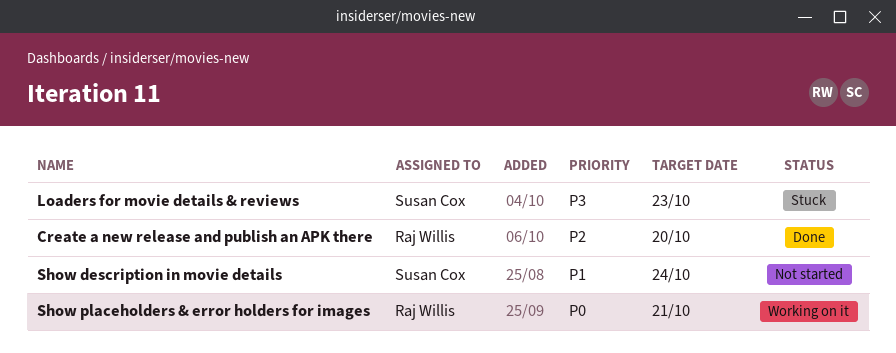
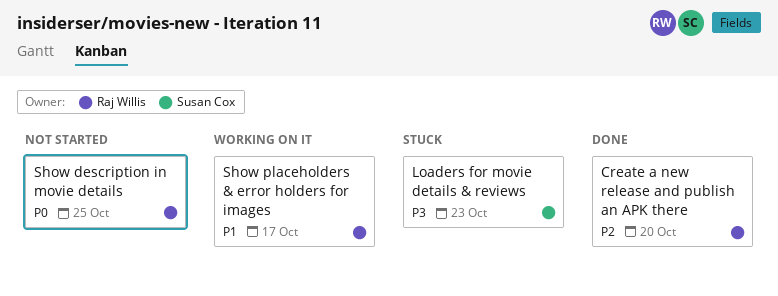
Show description in movie details, owner: Susan Cox -> Raj Willis
Show description in movie details, priority: P1 -> P0
Show description in movie details, due: Oct 24 -> Oct 25
Show placeholders & error holders for images, priority: P0 -> P1
Show placeholders & error holders for images, due: Oct 21 -> Oct 17

